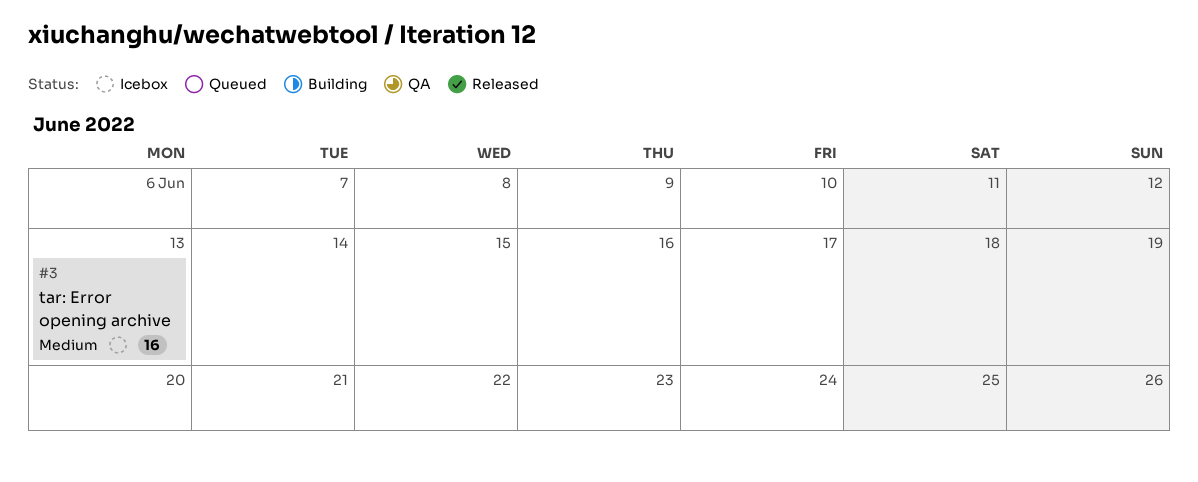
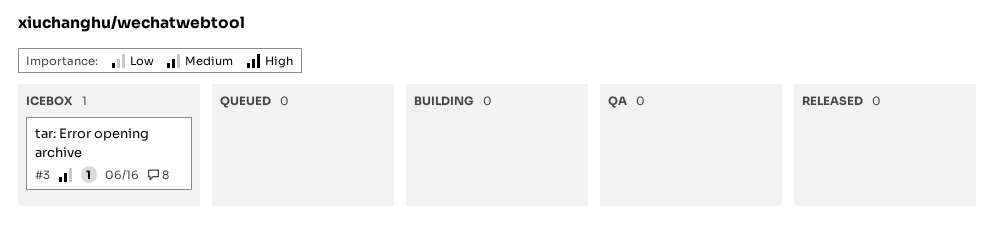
#3, estimate: 16 -> 1
#3, due: Jun 13 -> Jun 16

